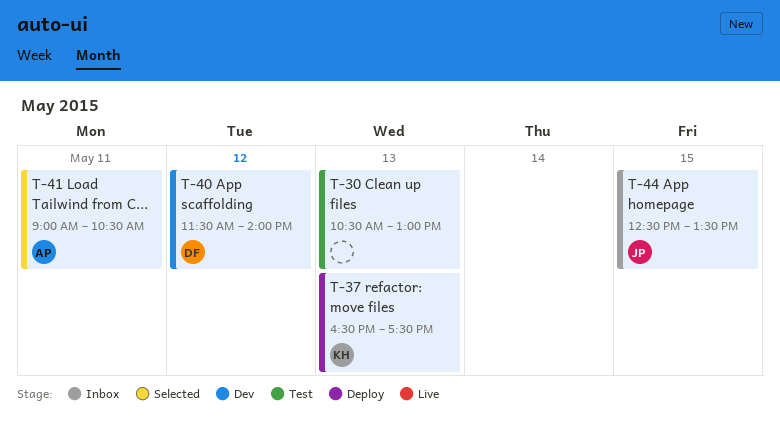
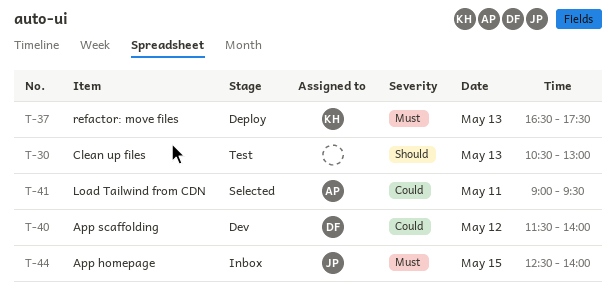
T-41, ends: 10:30 -> 09:30
T-44, ends: 13:30 -> 14:00

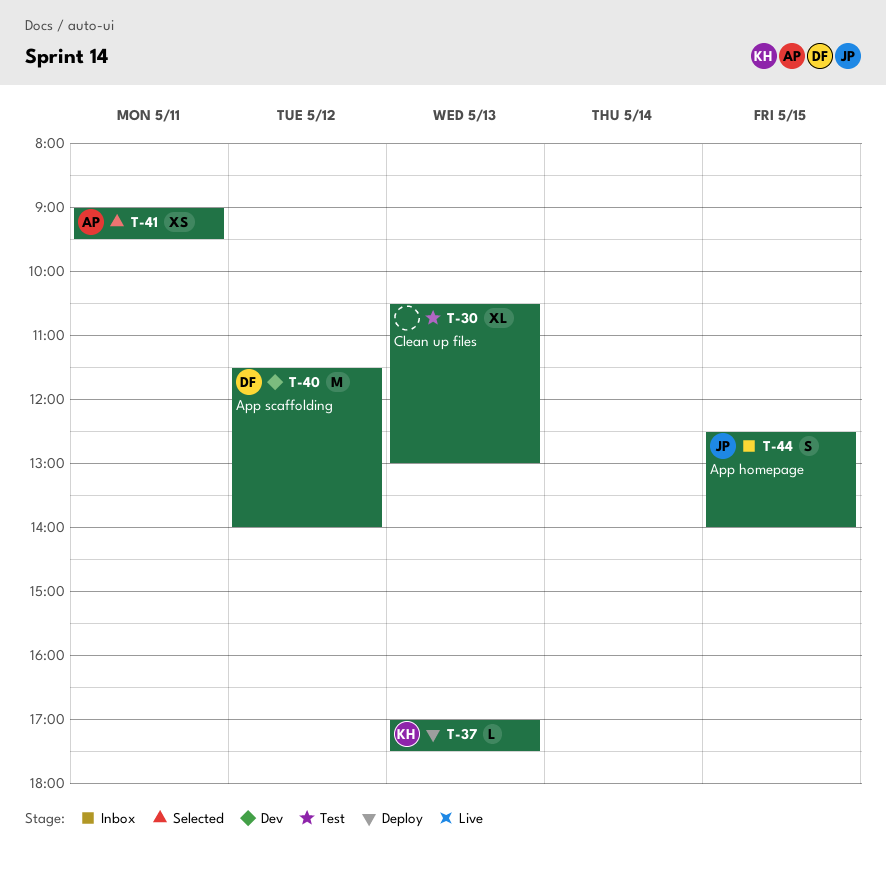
T-37, begins: 16:30 -> 17:00

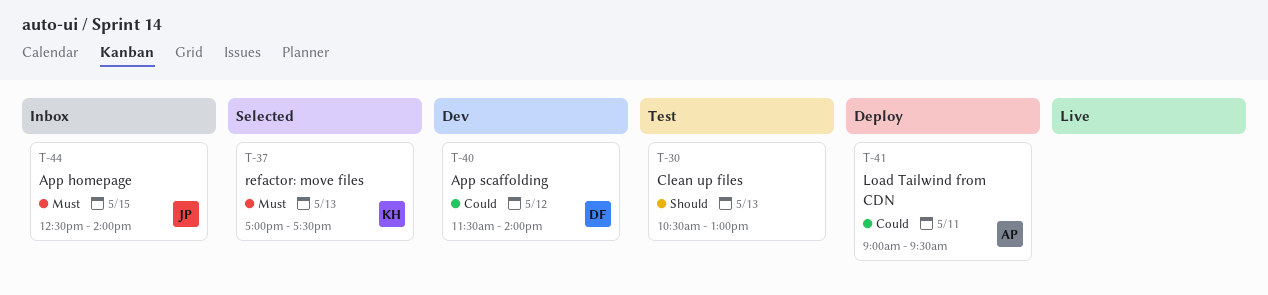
T-37, status: Deploy -> Selected
T-41, status: Selected -> Deploy

